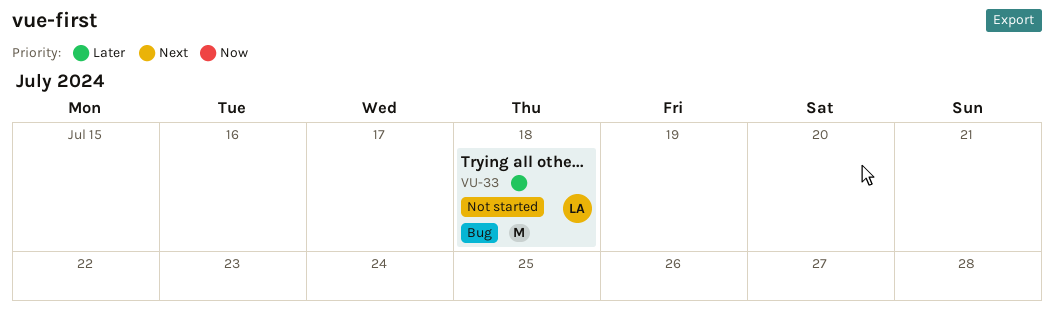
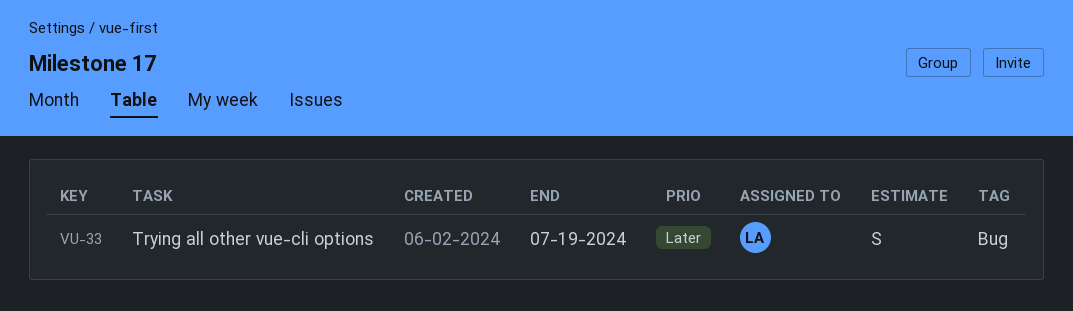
VU-33, estimate: M -> S
VU-33, due: Jul 18 -> Jul 19

